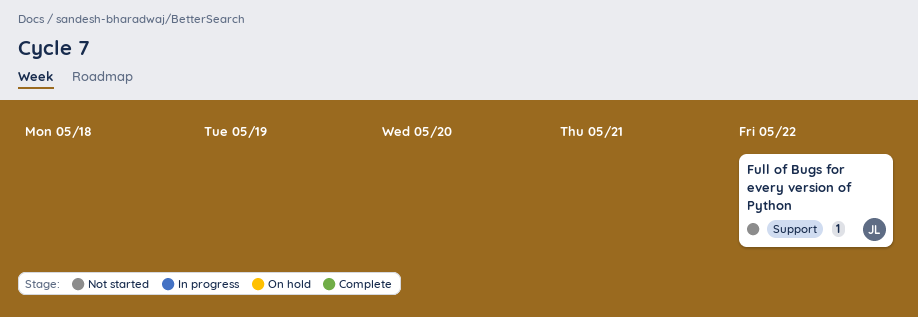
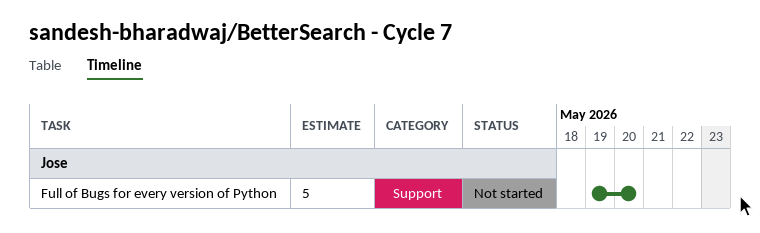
Full of Bugs for every version of Python, estimate: 1 -> 5
Full of Bugs for every version of Python, due: May 22 -> May 20

